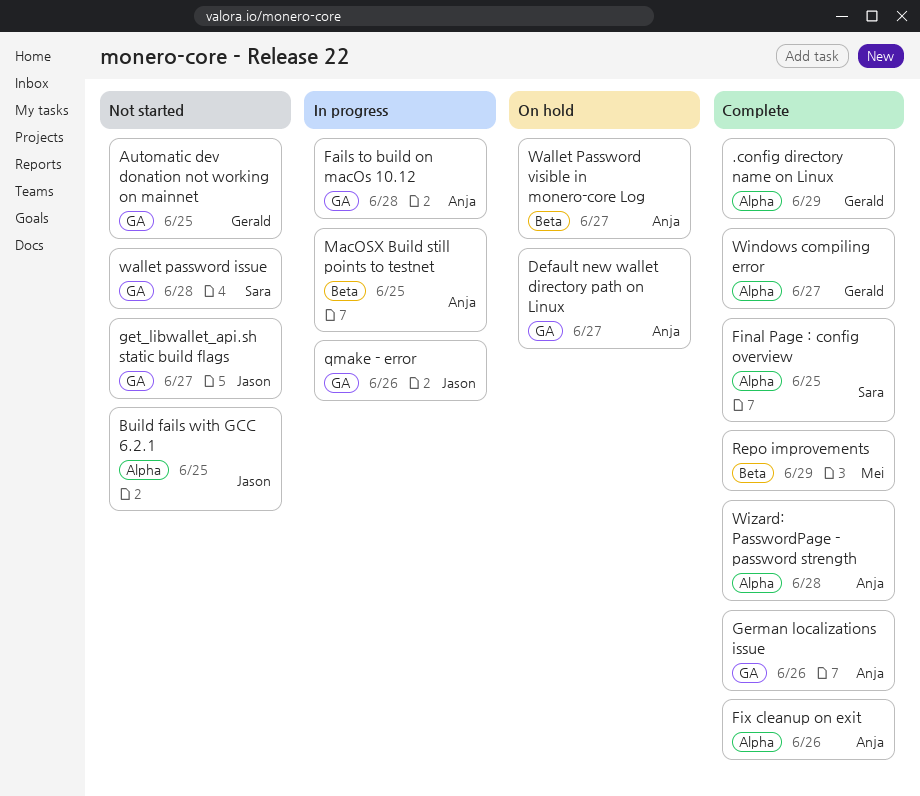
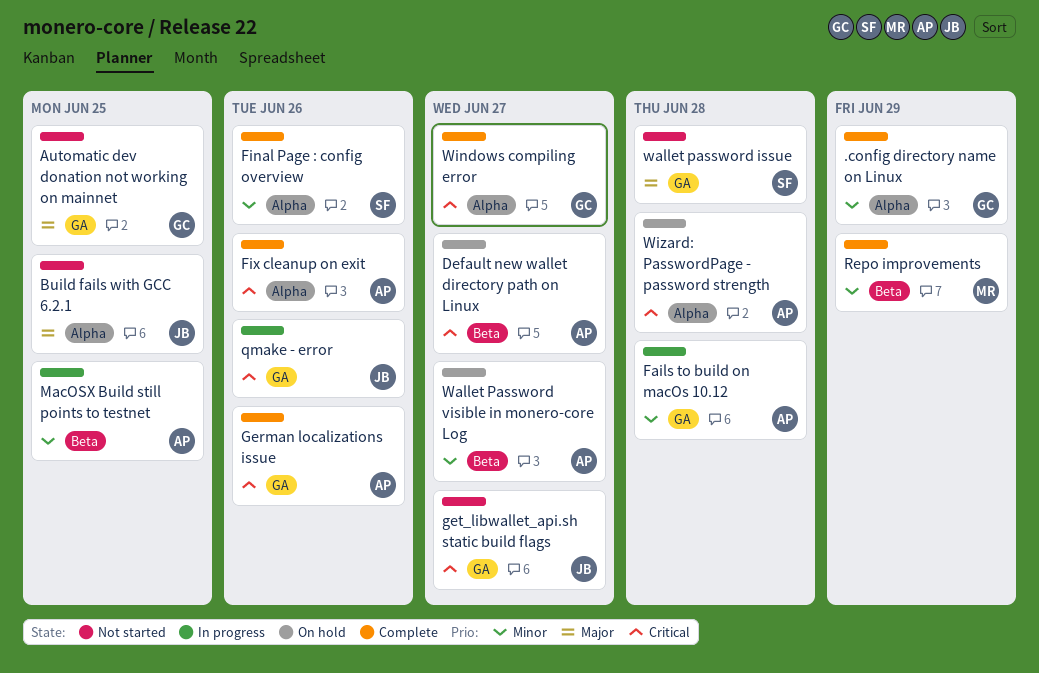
Default new wallet directory path on Linux, label: GA -> Beta
Final Page : config overview, due: Jun 25 -> Jun 26
Wizard: PasswordPage - password strength, status: Complete -> On hold

